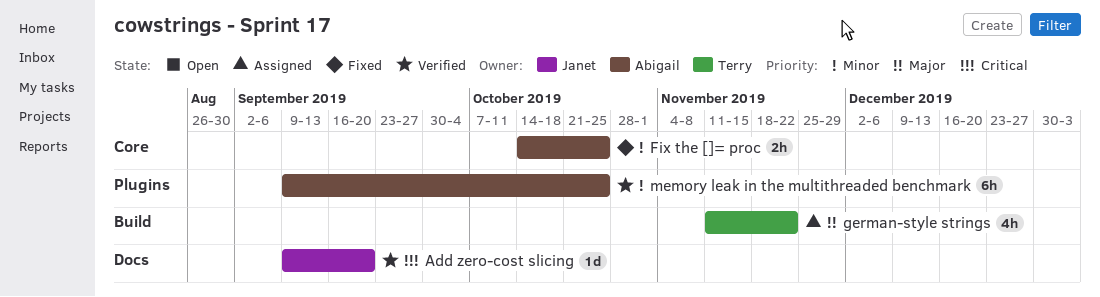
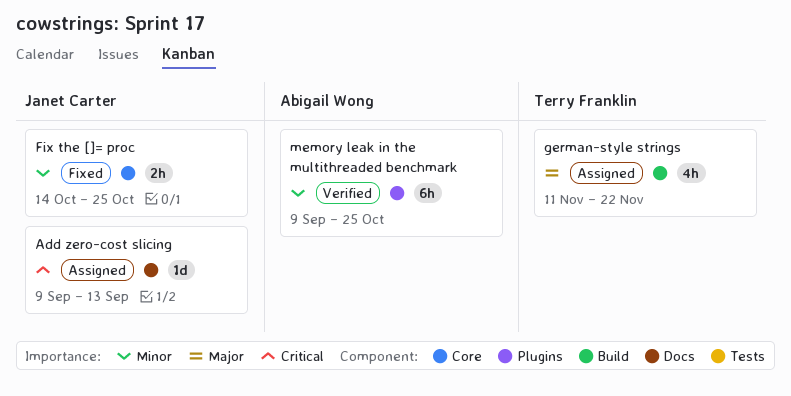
Add zero-cost slicing, status: Verified -> Assigned
Add zero-cost slicing, due: Sep 20 -> Sep 13
Fix the []= proc, owner: Abigail Wong -> Janet Carter

